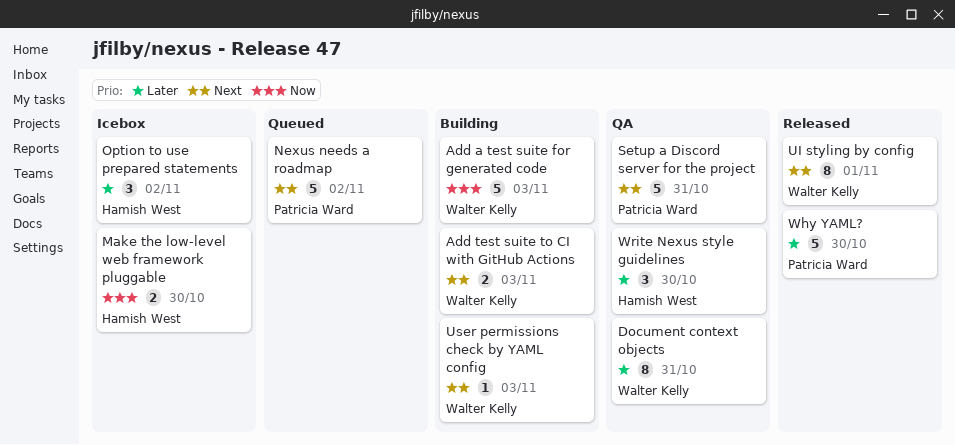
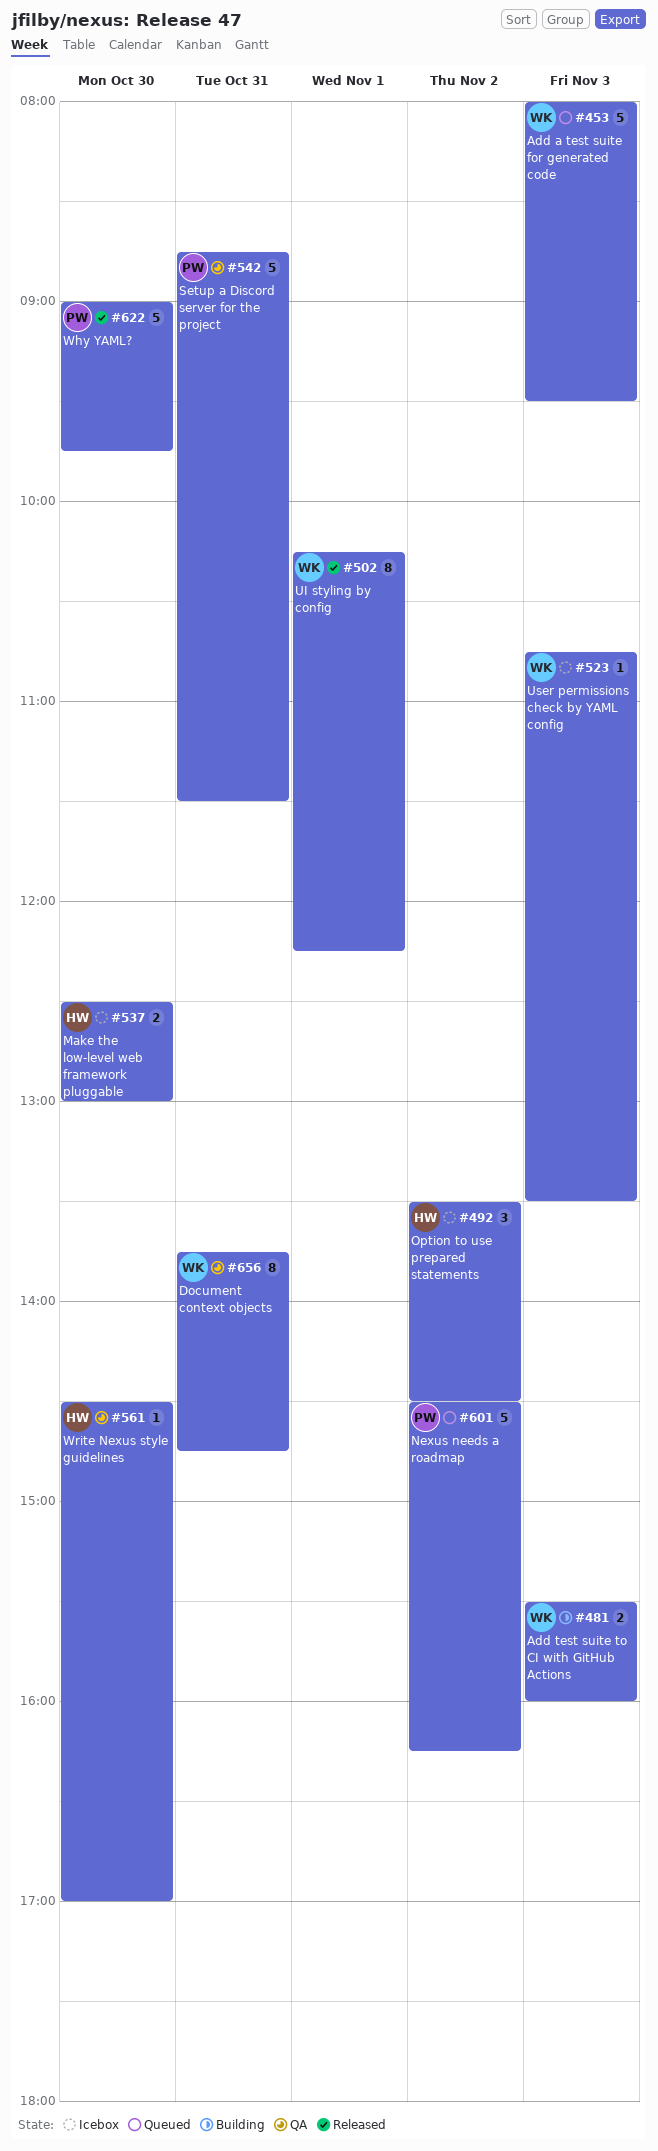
Add a test suite for generated code, status: Building -> Queued
User permissions check by YAML config, status: Building -> Icebox
Write Nexus style guidelines, estimate: 3 -> 1

